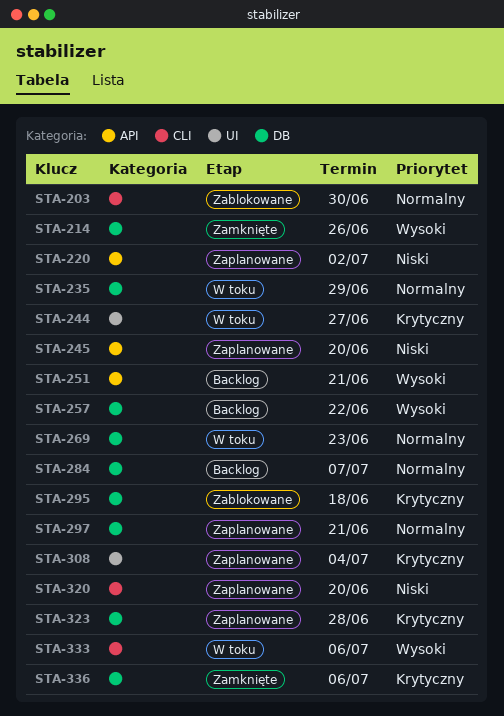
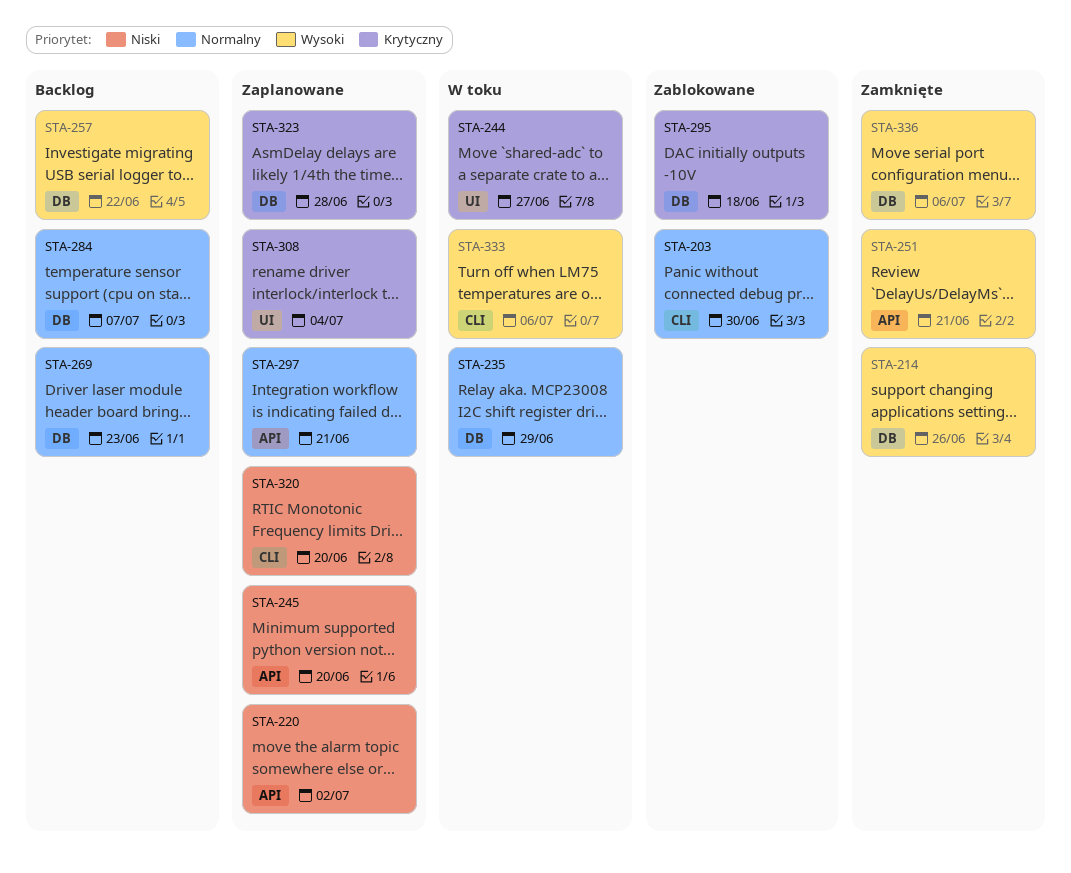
STA-251, status: Backlog -> Zamknięte
STA-269, status: W toku -> Backlog
STA-297, label: DB -> API
STA-336, priority: Krytyczny -> Wysoki

